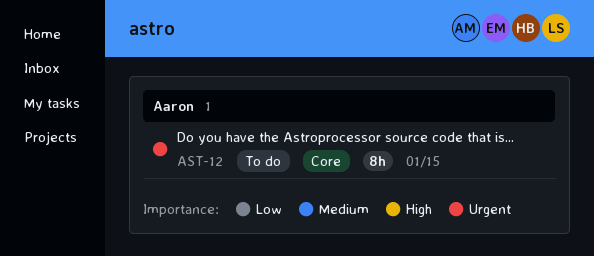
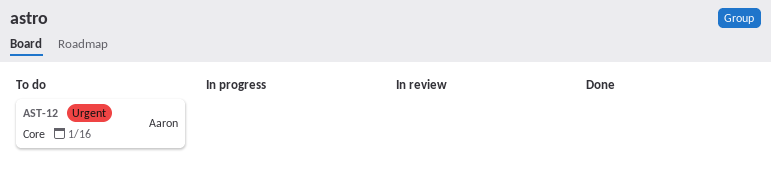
AST-12, due: Jan 15 -> Jan 16

